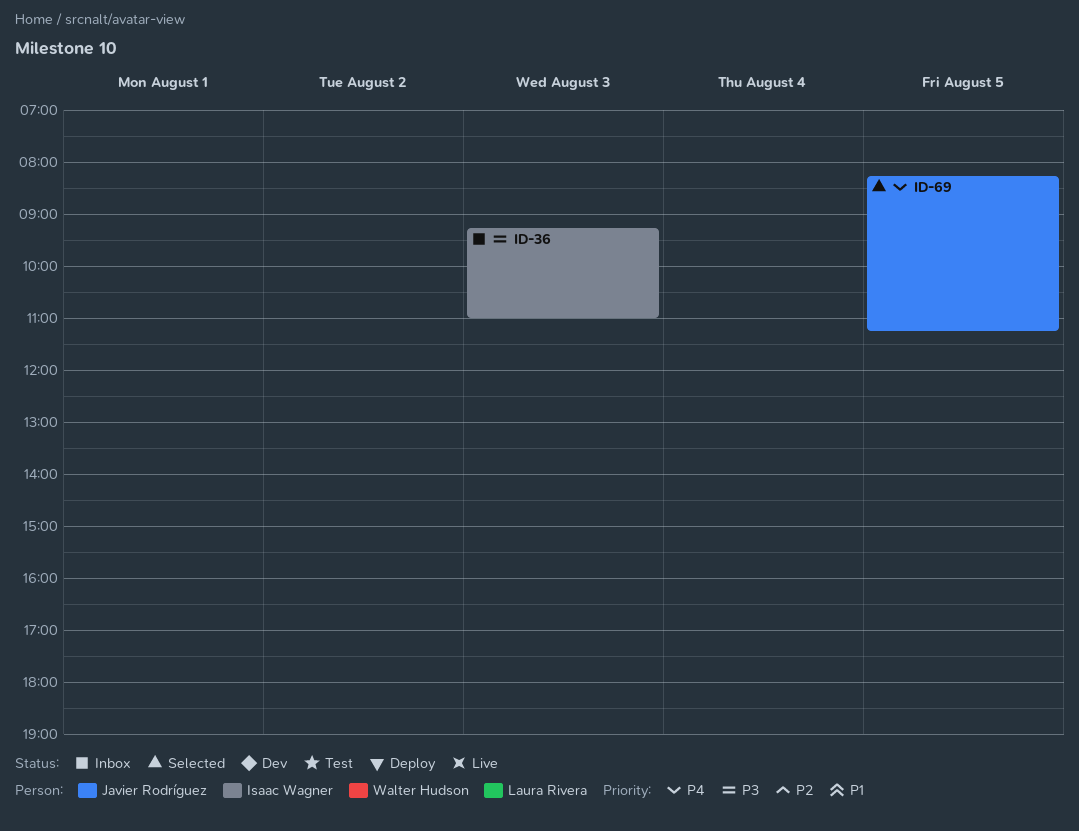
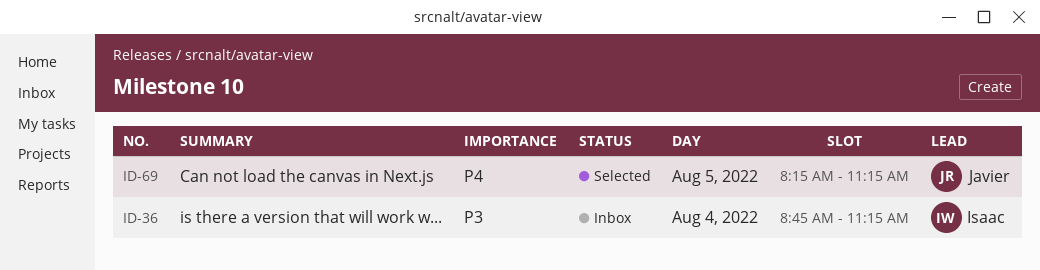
ID-36, day: Aug 3 -> Aug 4
ID-36, begins: 09:15 -> 08:45
ID-36, ends: 11:00 -> 11:15

